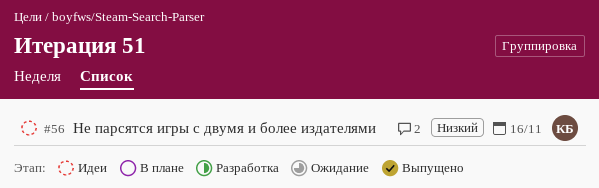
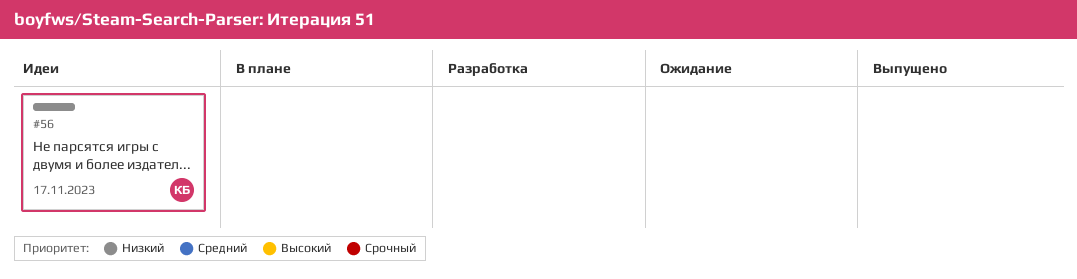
#56, due: Nov 16 -> Nov 17

